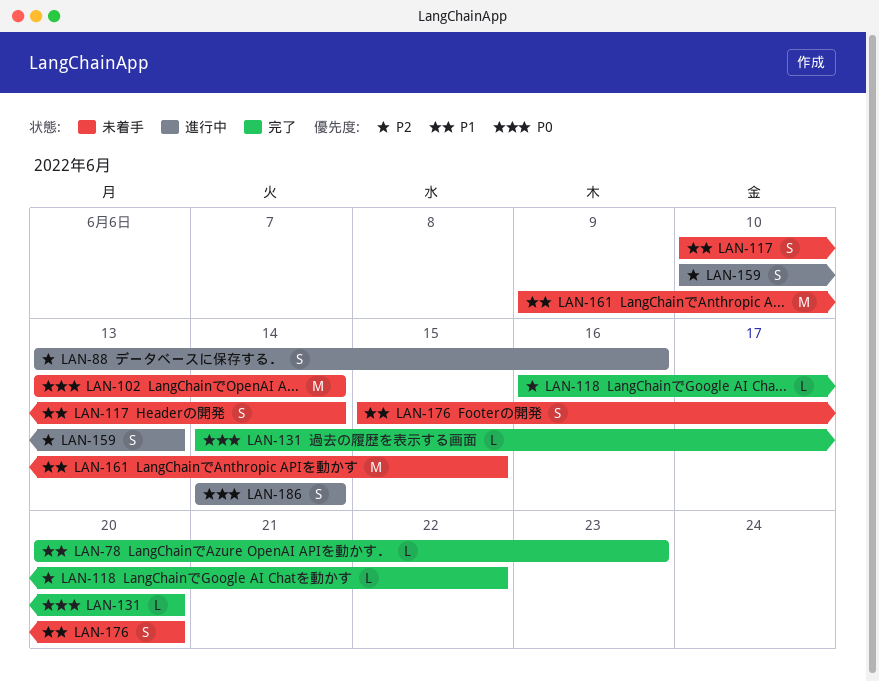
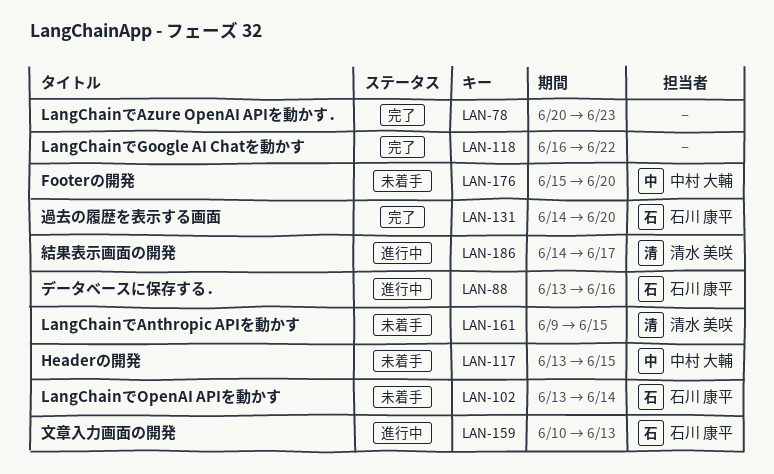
LAN-117, start: Jun 10 -> Jun 13
LAN-117, due: Jun 14 -> Jun 15
LAN-186, due: Jun 14 -> Jun 17

